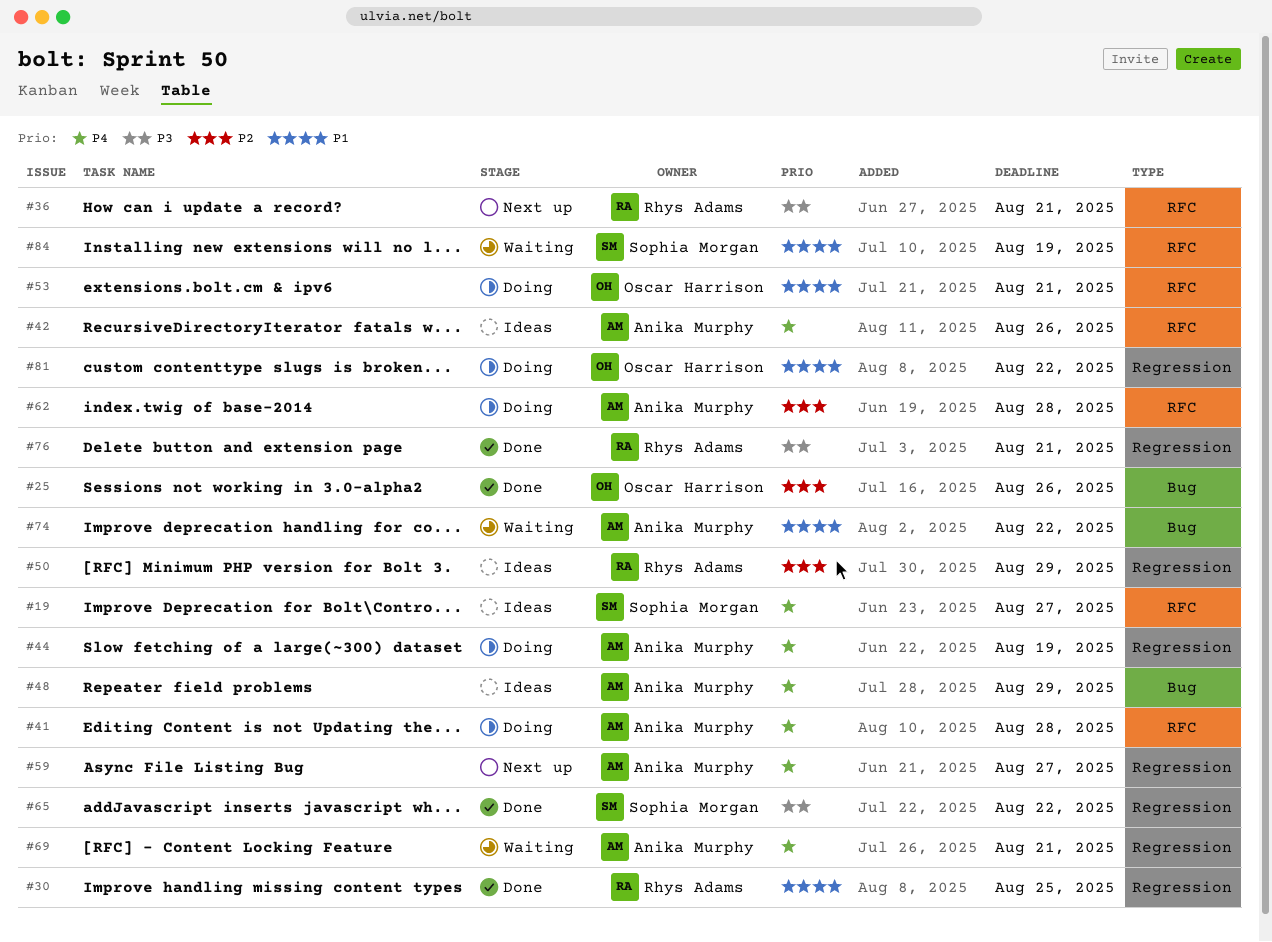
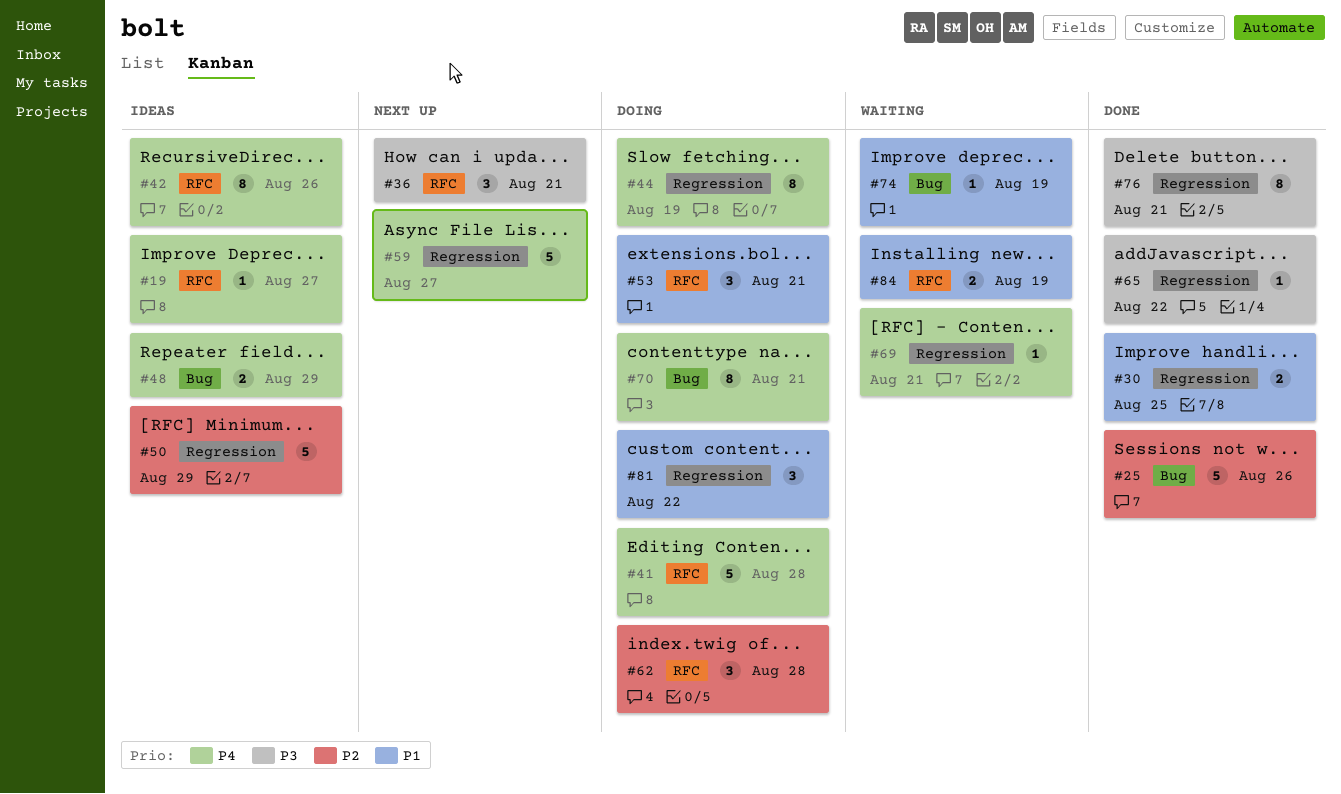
#70: none -> present
#74, due: Aug 22 -> Aug 19

